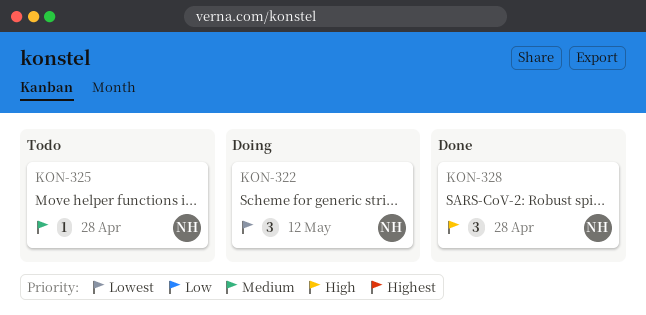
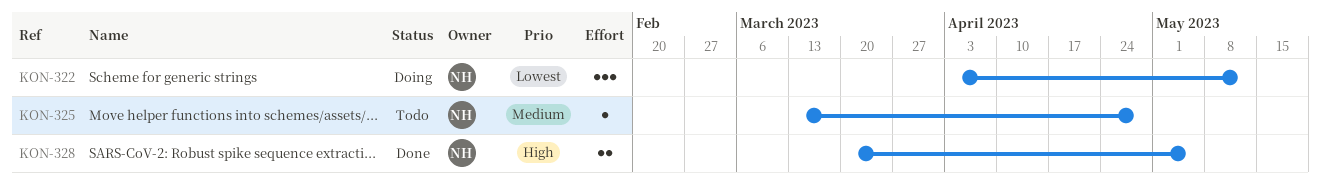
KON-328, estimate: 3 -> 2
KON-328, due: Apr 28 -> May 5

